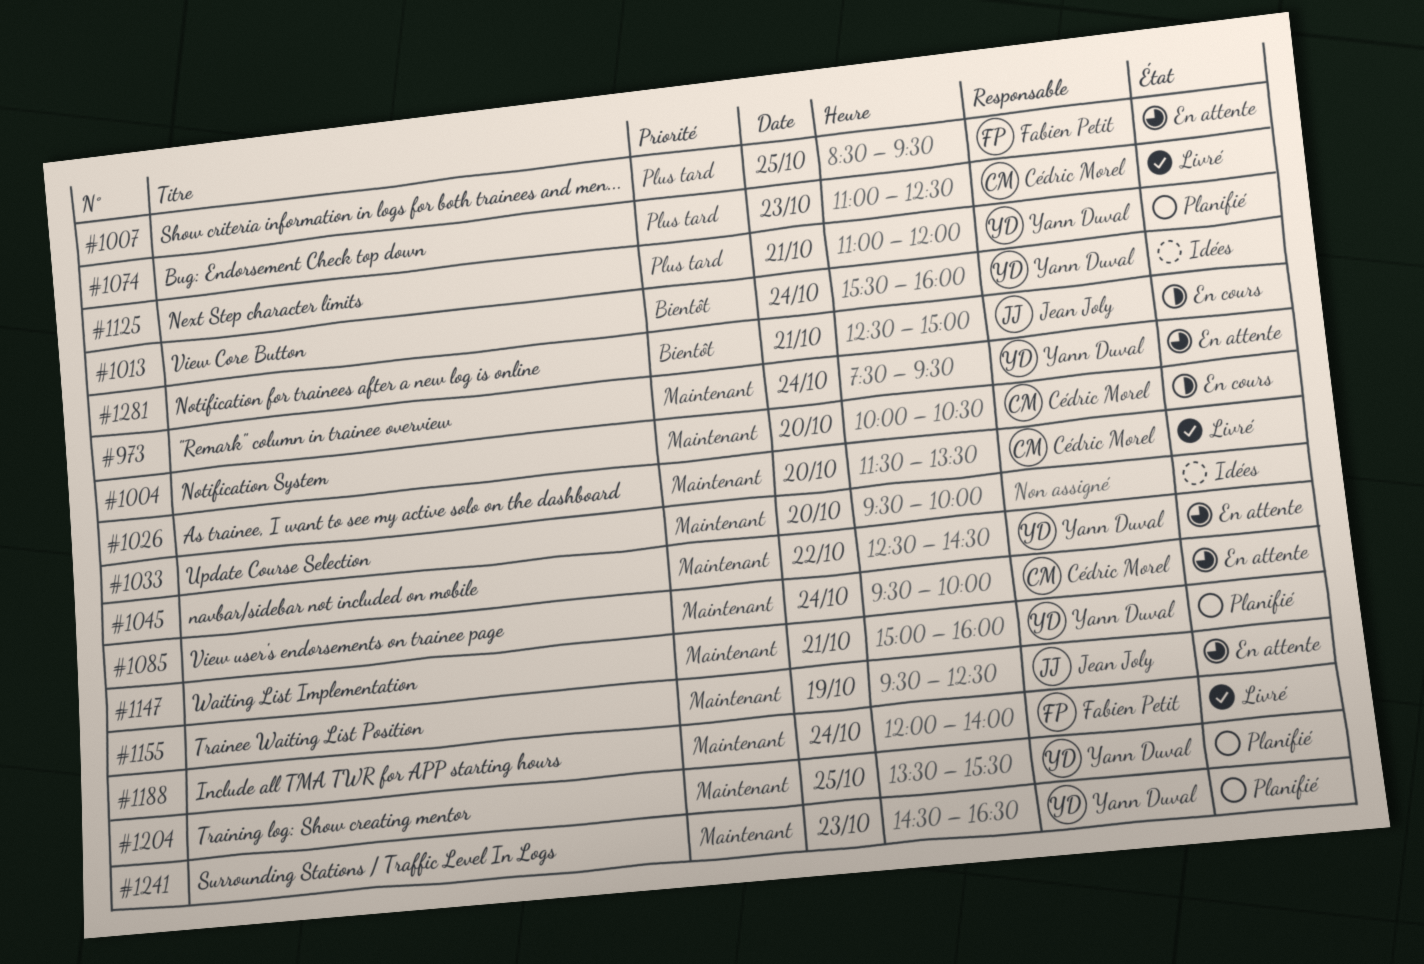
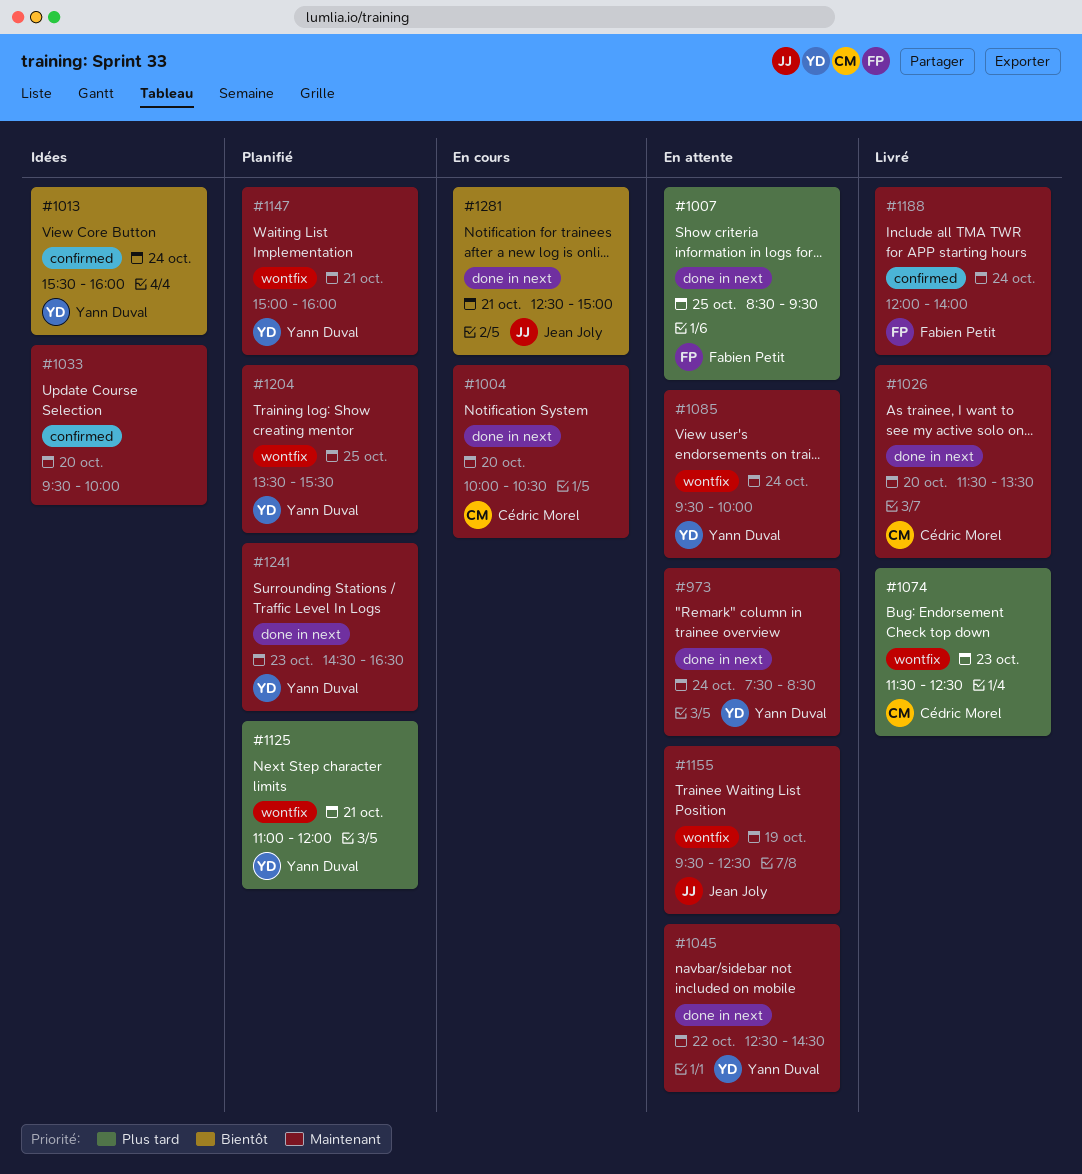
#973, ends: 09:30 -> 08:30
#1074, begins: 11:00 -> 11:30
#1085, owner: Cédric Morel -> Yann Duval

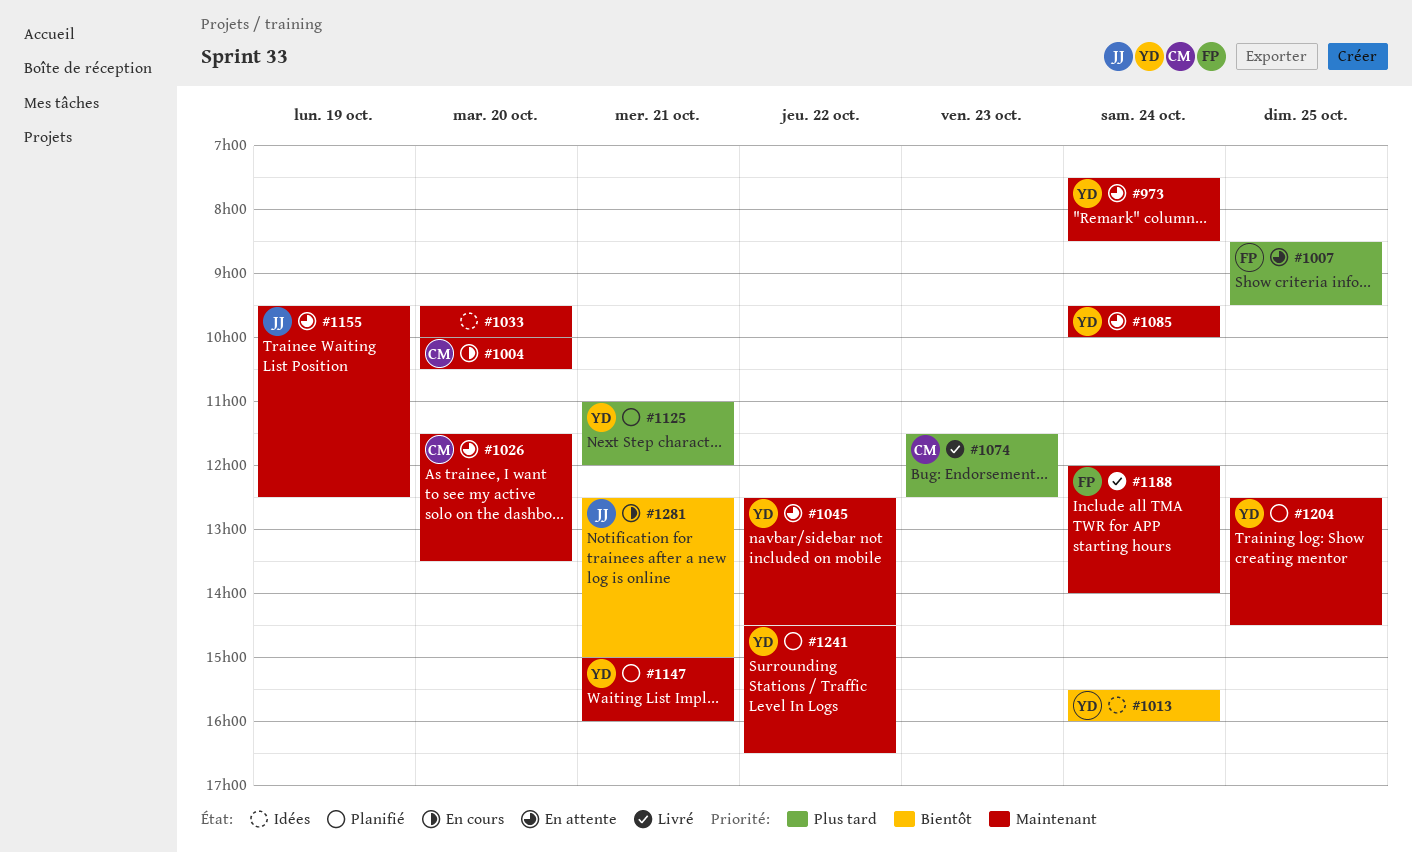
#1026, status: Livré -> En attente
#1204, begins: 13:30 -> 12:30
#1204, ends: 15:30 -> 14:30
#1241, day: Oct 23 -> Oct 22

